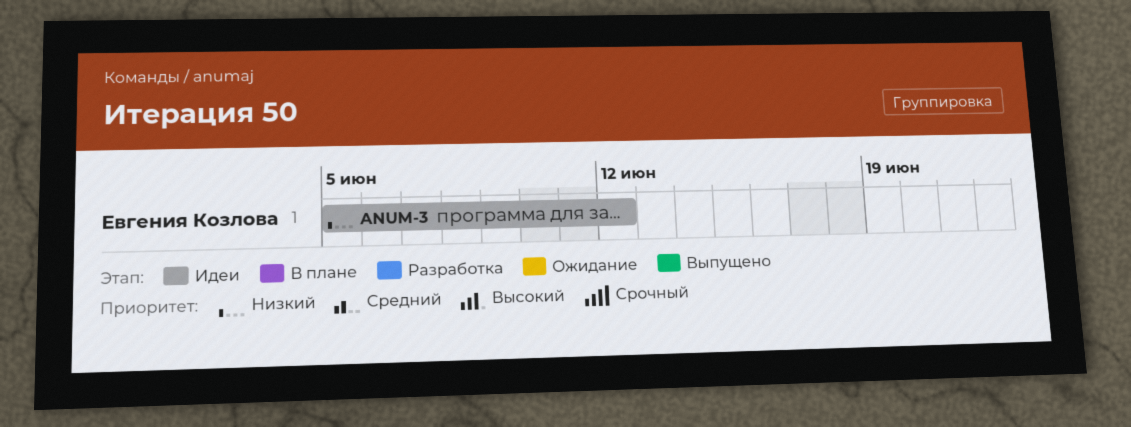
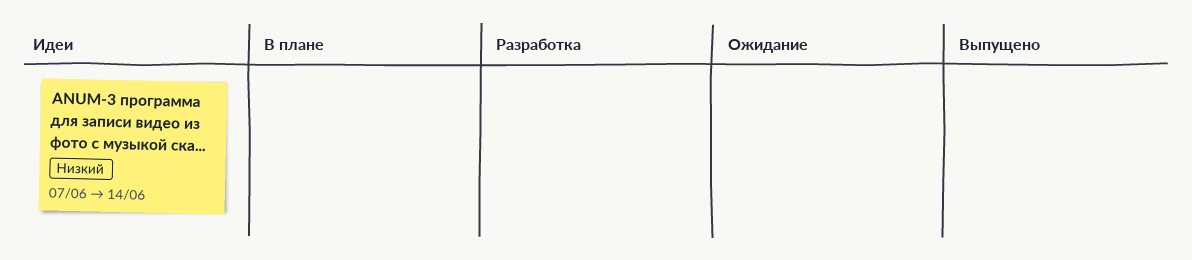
ANUM-3, start: Jun 5 -> Jun 7
ANUM-3, due: Jun 12 -> Jun 14

